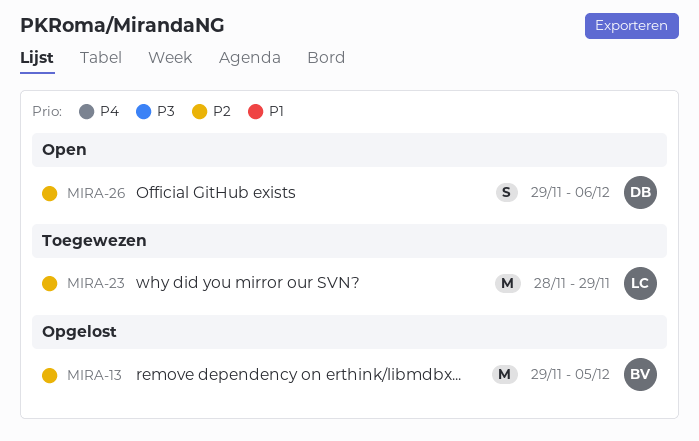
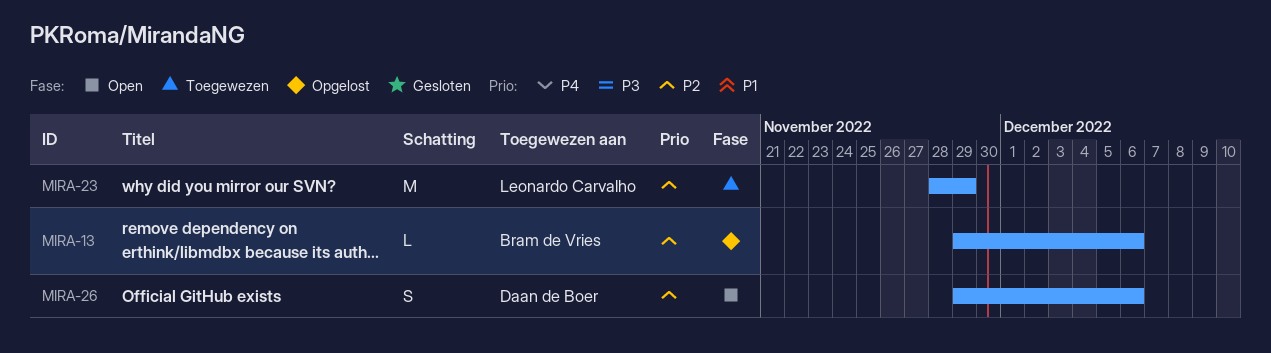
MIRA-13, estimate: M -> L
MIRA-13, due: Dec 5 -> Dec 6

